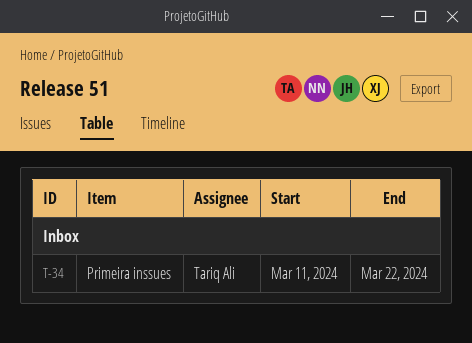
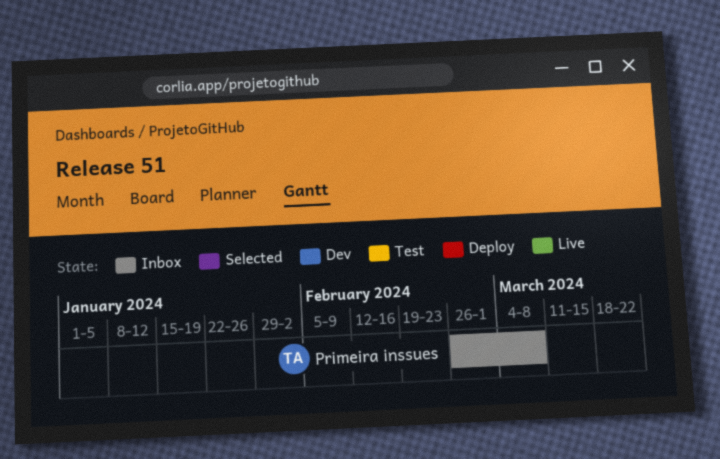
Primeira inssues, start: Mar 11 -> Feb 26
Primeira inssues, due: Mar 22 -> Mar 8

